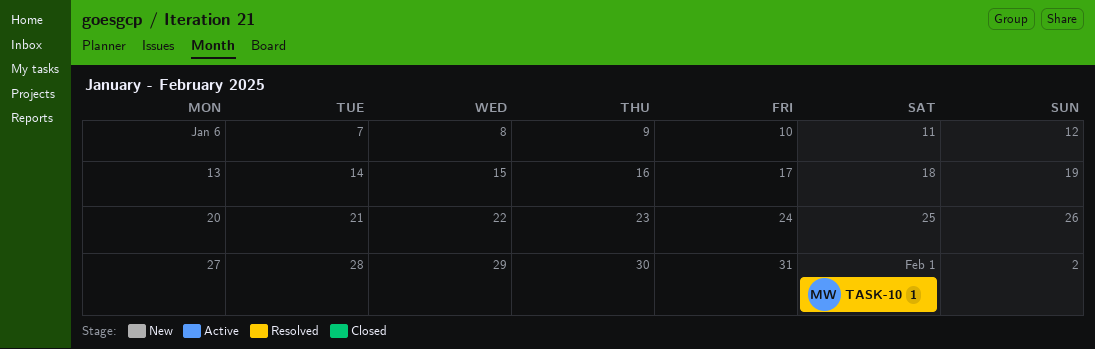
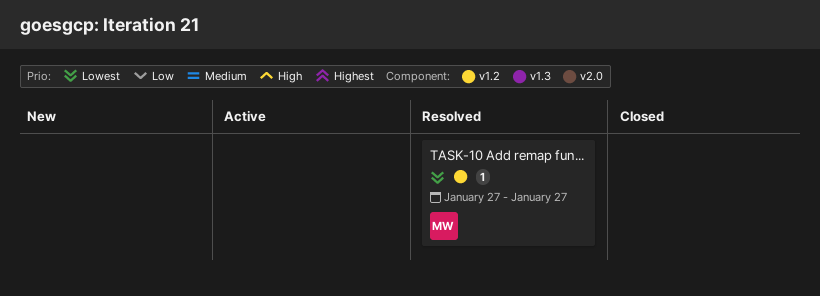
TASK-10, start: Feb 1 -> Jan 27
TASK-10, due: Feb 1 -> Jan 27

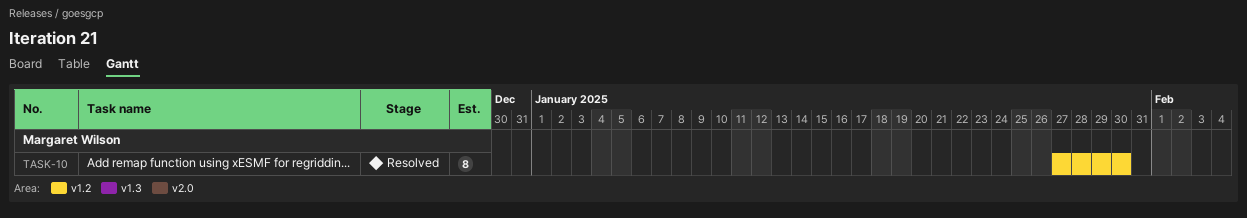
TASK-10, estimate: 1 -> 8
TASK-10, due: Jan 27 -> Jan 30

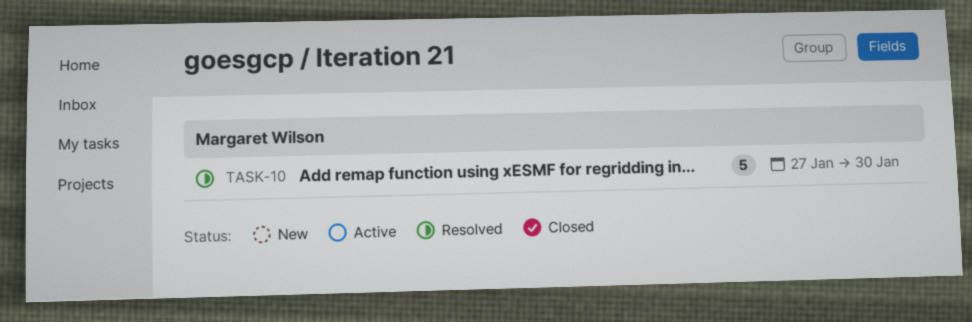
TASK-10, estimate: 8 -> 5

